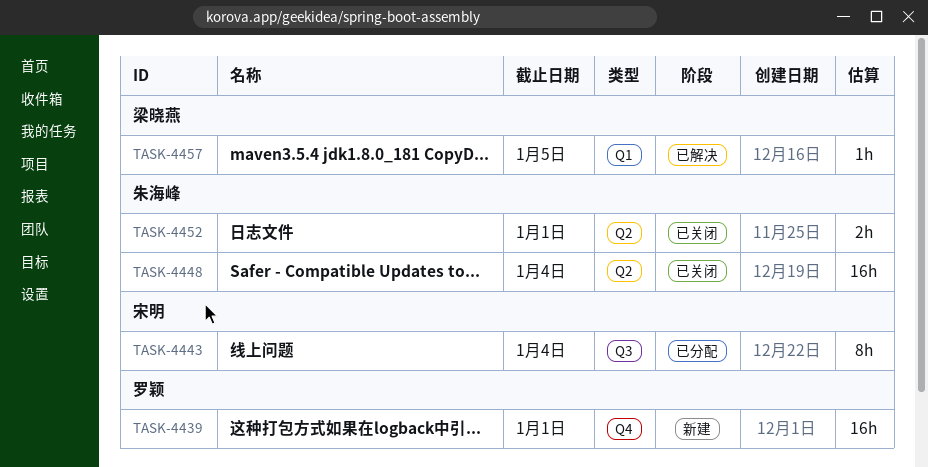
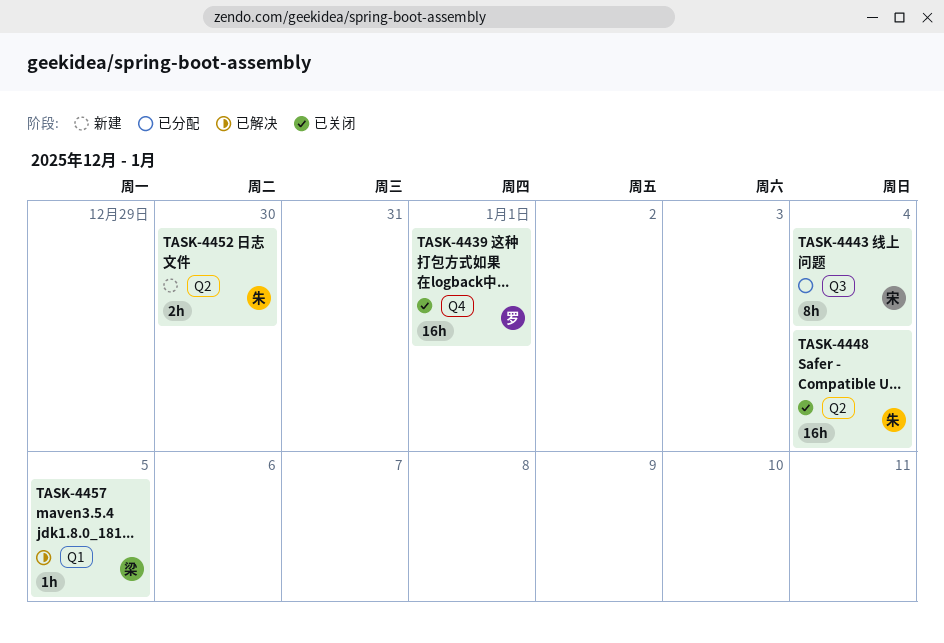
TASK-4439, status: 新建 -> 已关闭
TASK-4452, status: 已关闭 -> 新建
TASK-4452, due: Jan 1 -> Dec 30

